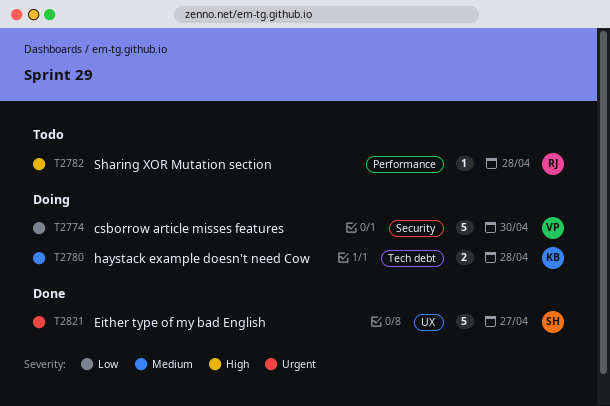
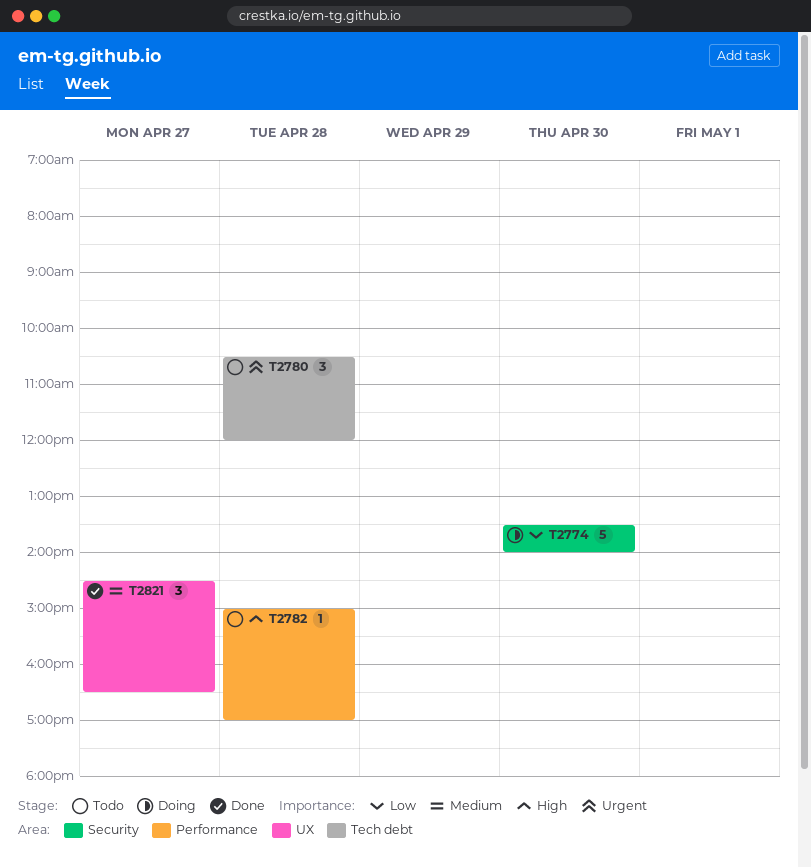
T2780, status: Doing -> Todo
T2780, priority: Medium -> Urgent
T2780, estimate: 2 -> 3
T2821, priority: Urgent -> Medium
T2821, estimate: 5 -> 3

